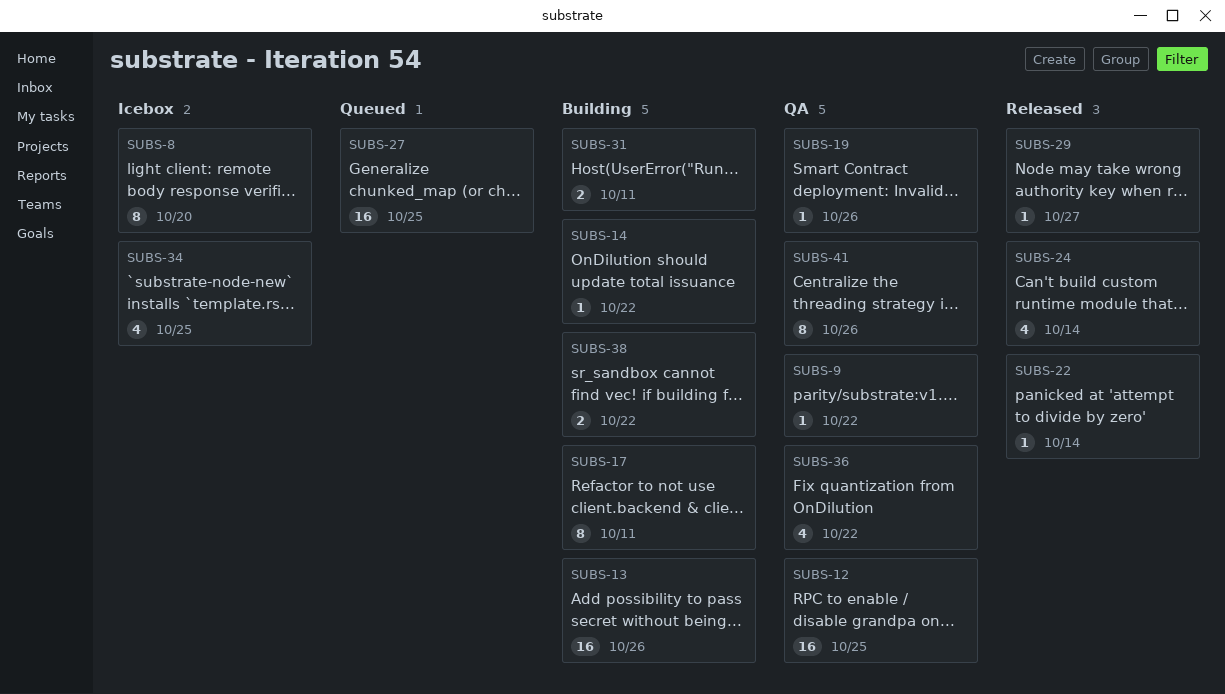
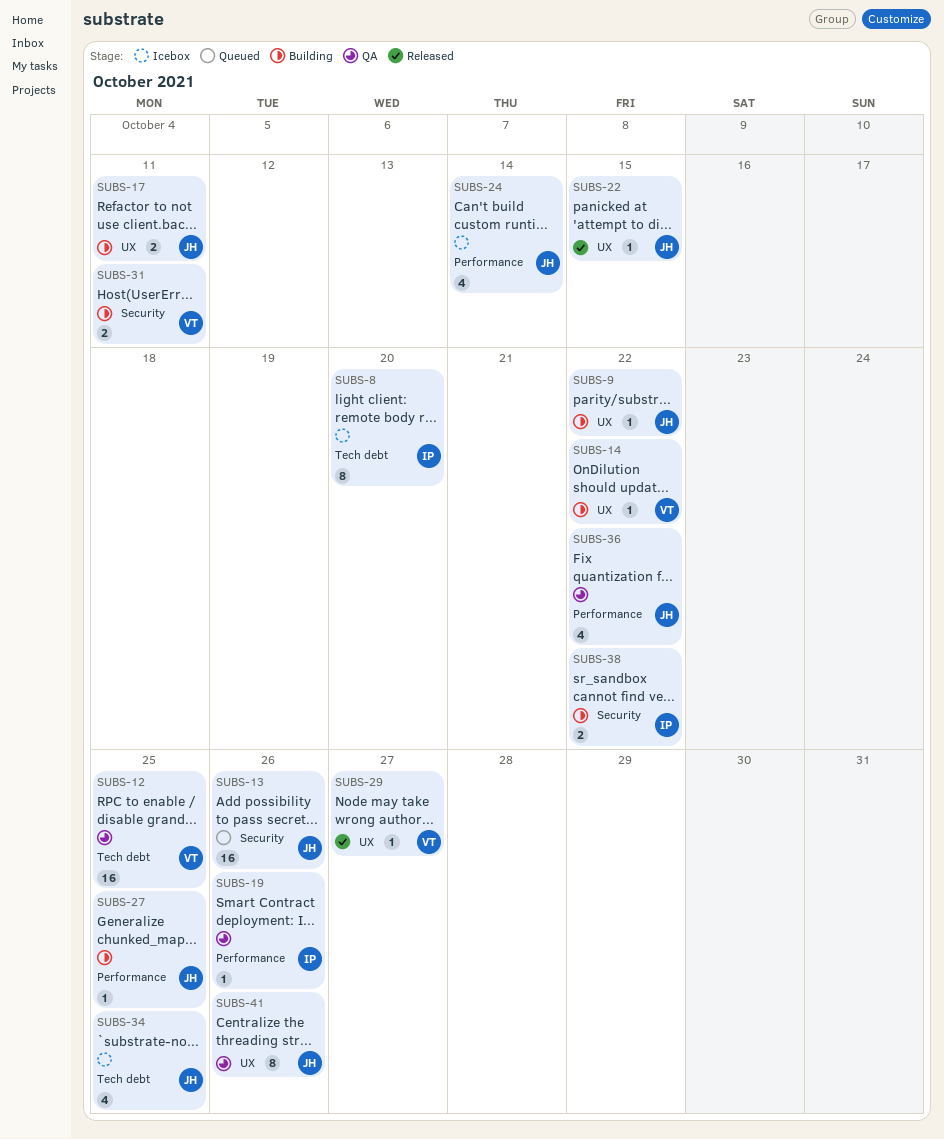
SUBS-9, status: QA -> Building
SUBS-13, status: Building -> Queued
SUBS-17, estimate: 8 -> 2
SUBS-22, due: Oct 14 -> Oct 15
SUBS-24, status: Released -> Icebox
SUBS-27, status: Queued -> Building
SUBS-27, estimate: 16 -> 1

